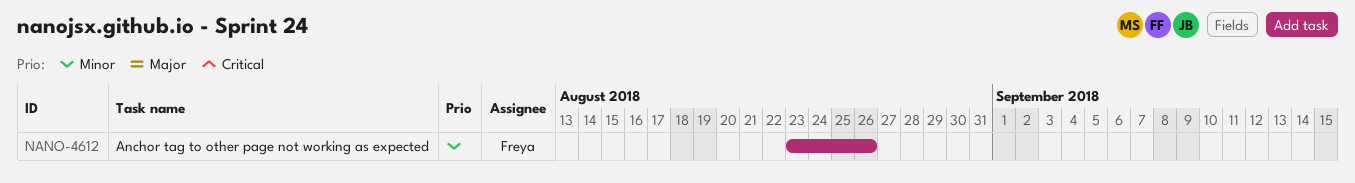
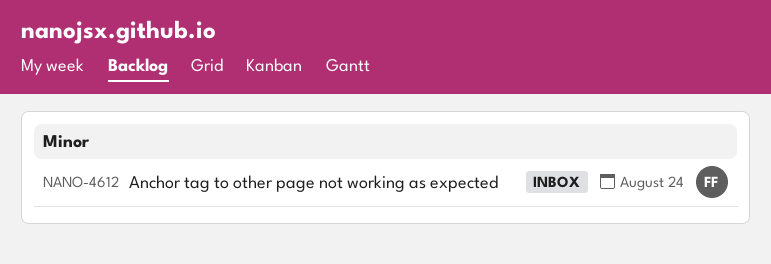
NANO-4612, due: Aug 26 -> Aug 24

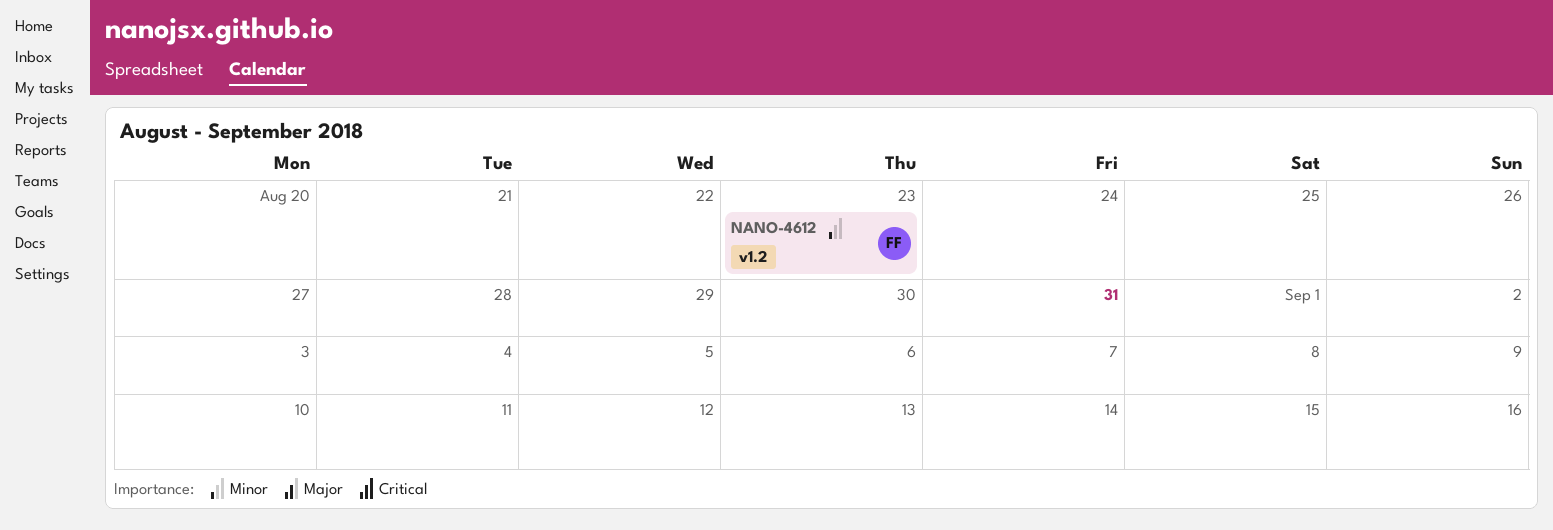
NANO-4612, due: Aug 24 -> Aug 23

